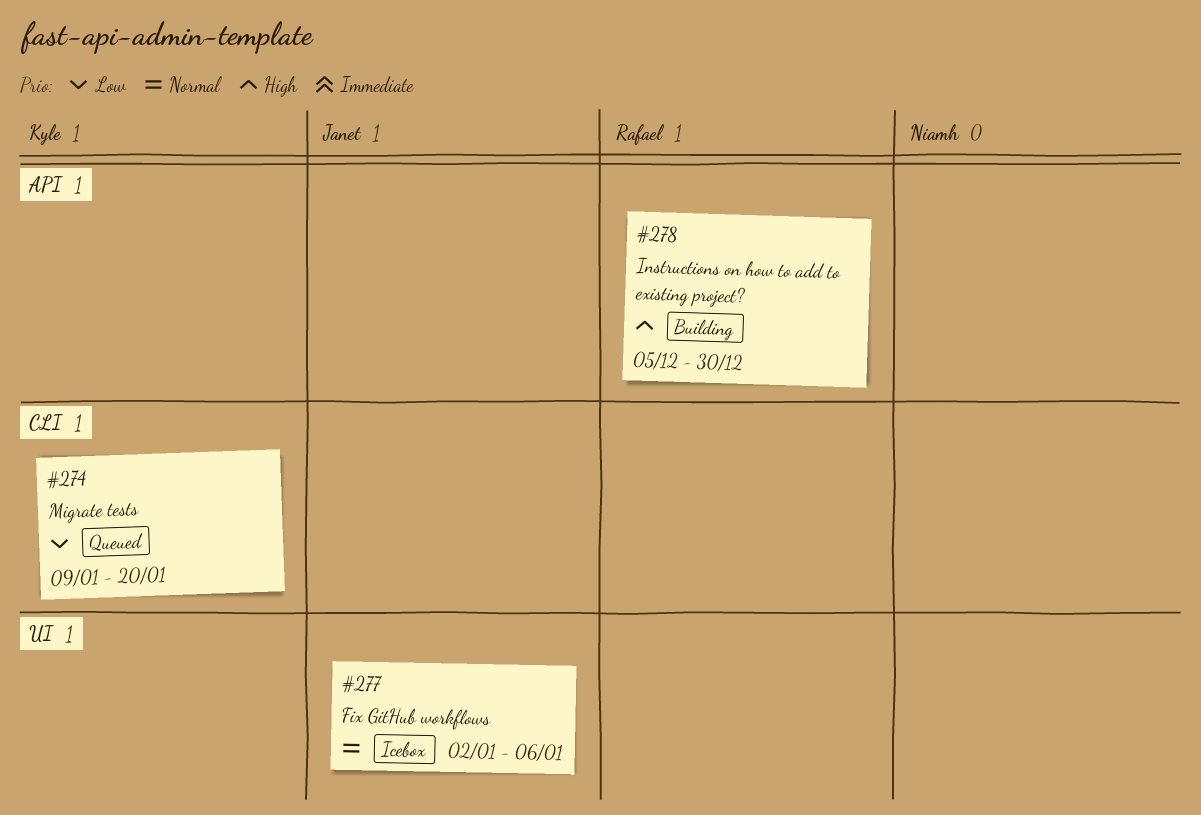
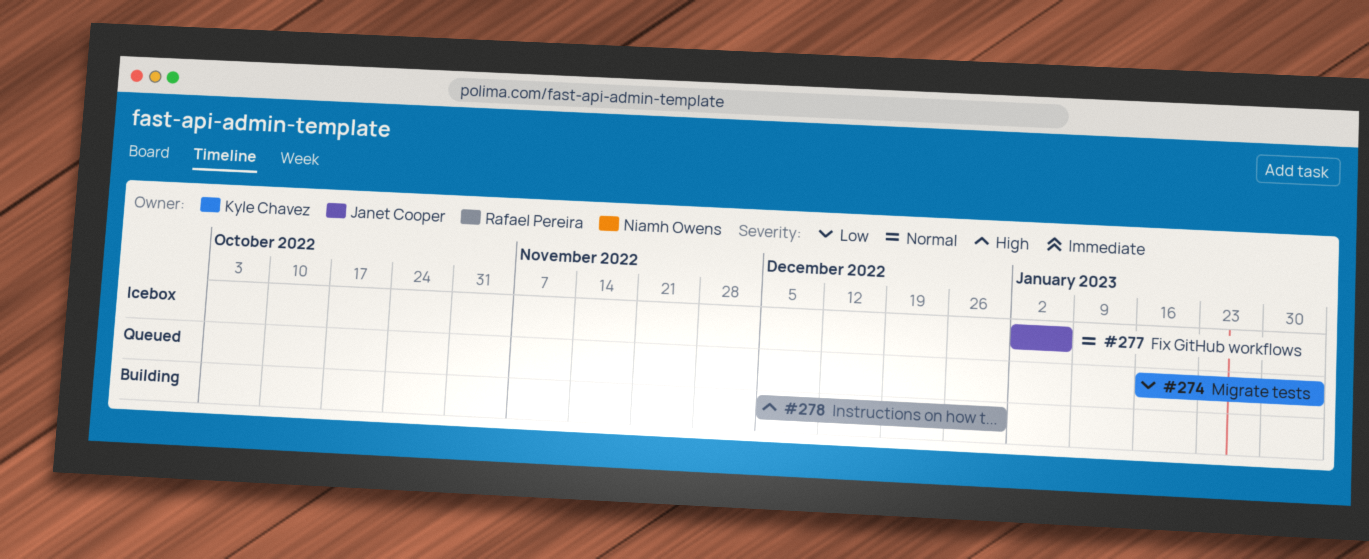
#274, start: Jan 9 -> Jan 16
#274, due: Jan 20 -> Feb 3

